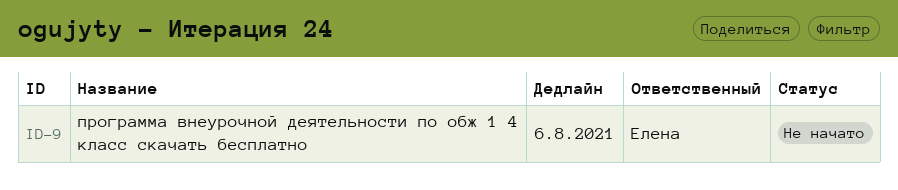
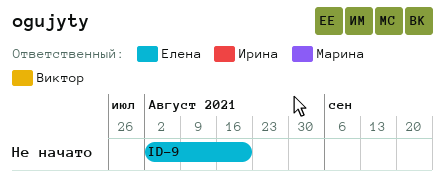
ID-9, due: Aug 6 -> Aug 20

